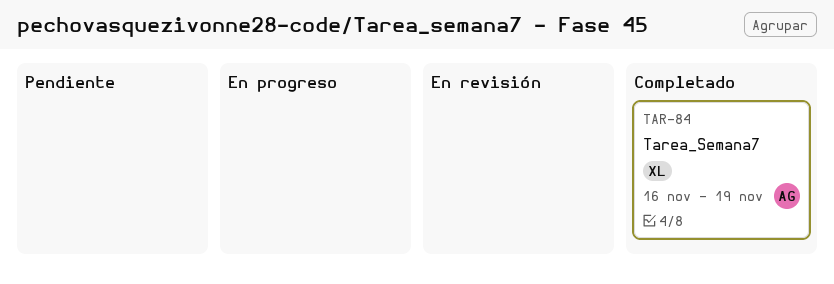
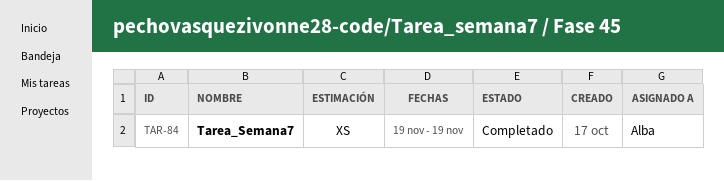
TAR-84, estimate: XL -> XS
TAR-84, start: Nov 16 -> Nov 19

